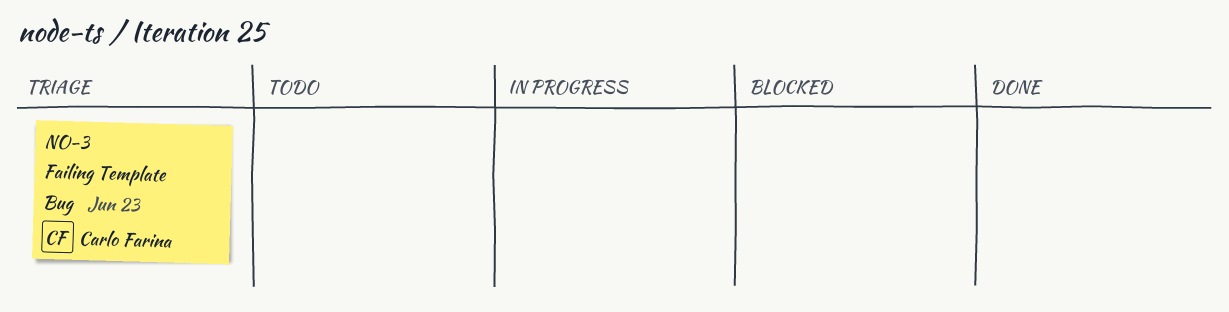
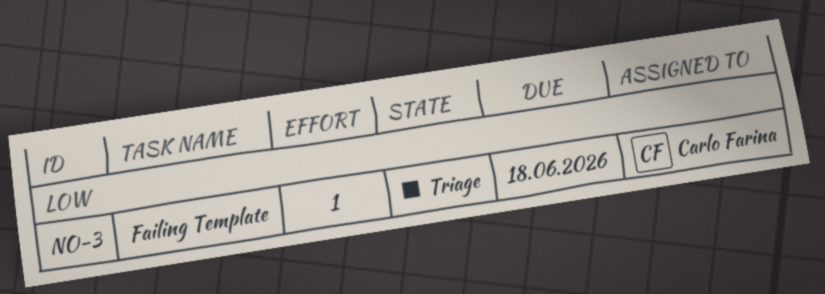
NO-3, due: Jun 23 -> Jun 18

